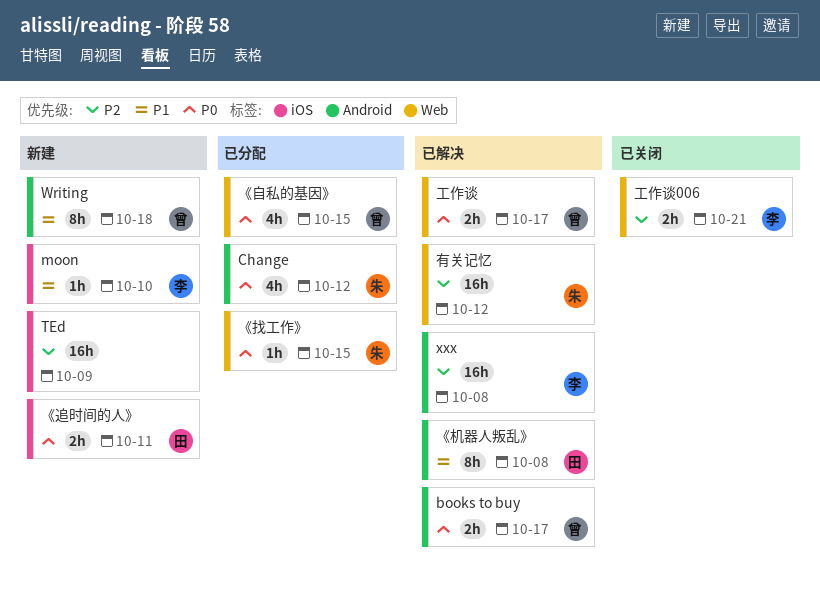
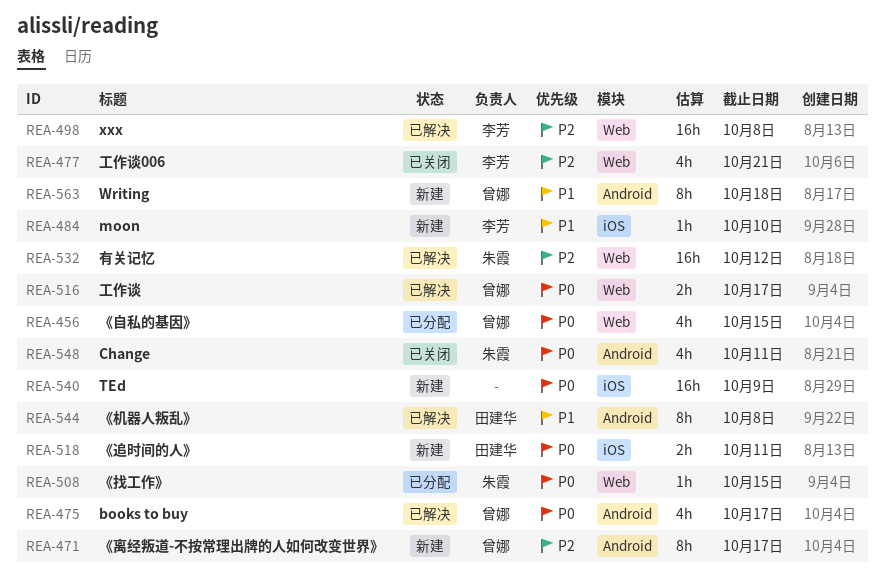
books to buy, estimate: 2h -> 4h
Change, status: 已分配 -> 已关闭
Change, due: Oct 12 -> Oct 11
TEd, priority: P2 -> P0
xxx, label: Android -> Web
《离经叛道-不按常理出牌的人如何改变世界》: none -> present
工作谈006, estimate: 2h -> 4h

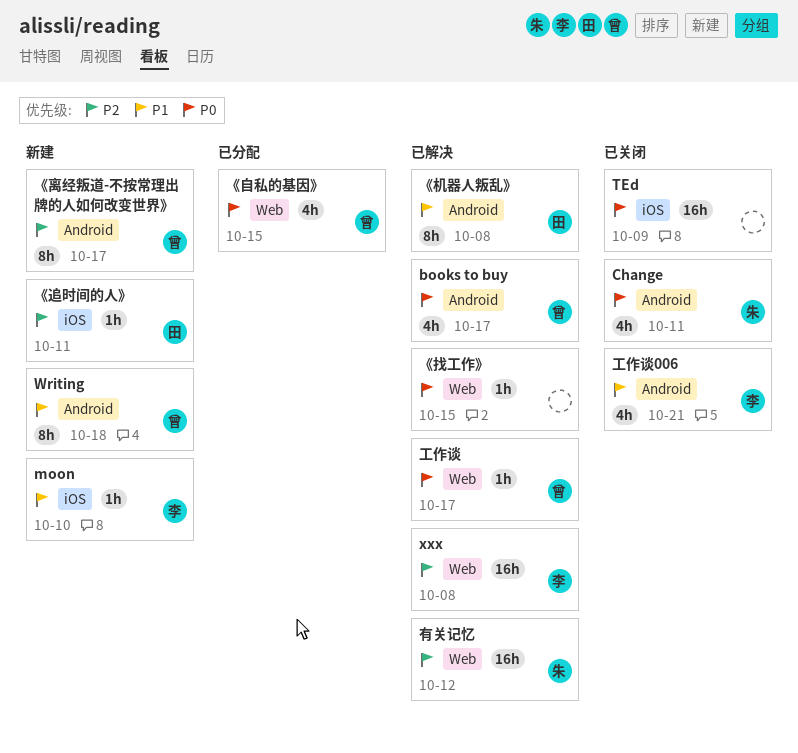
TEd, status: 新建 -> 已关闭
《找工作》, status: 已分配 -> 已解决
《找工作》, owner: 朱霞 -> none
《追时间的人》, priority: P0 -> P2
《追时间的人》, estimate: 2h -> 1h
工作谈, estimate: 2h -> 1h
工作谈006, priority: P2 -> P1
工作谈006, label: Web -> Android

